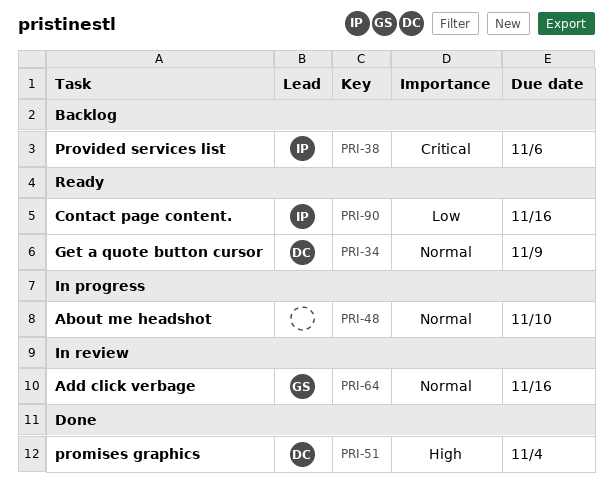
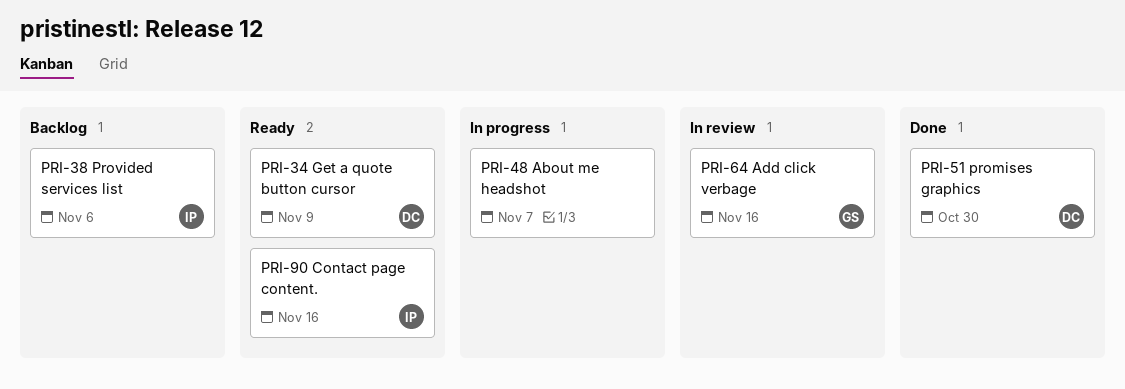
PRI-48, due: Nov 10 -> Nov 7
PRI-51, due: Nov 4 -> Oct 30

